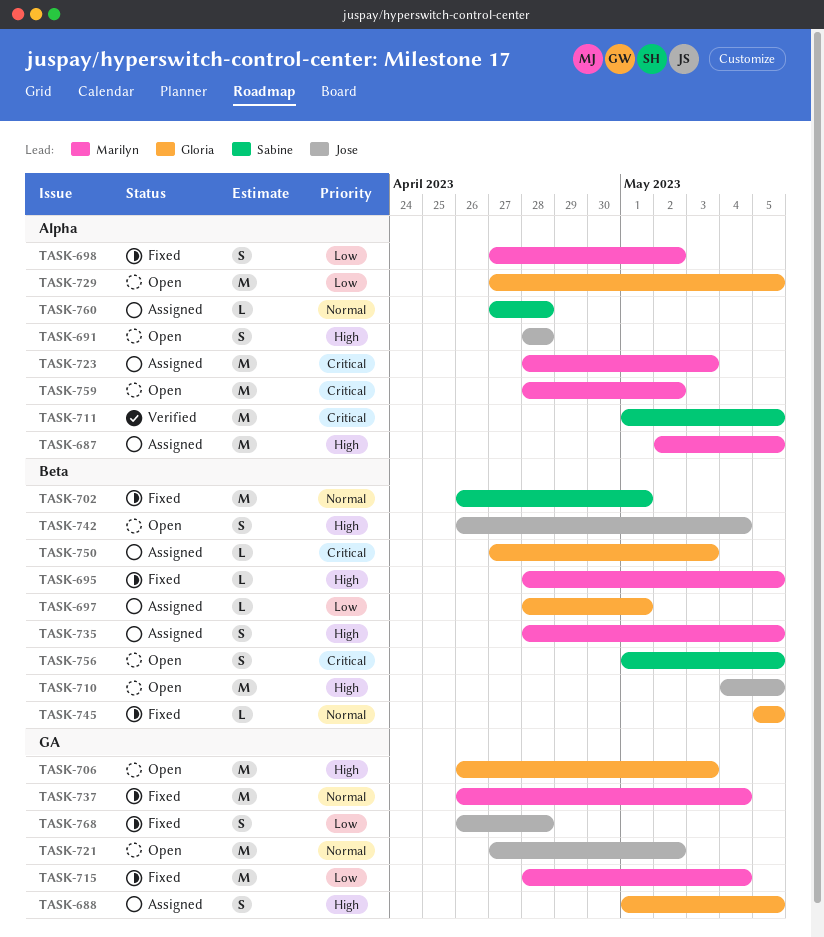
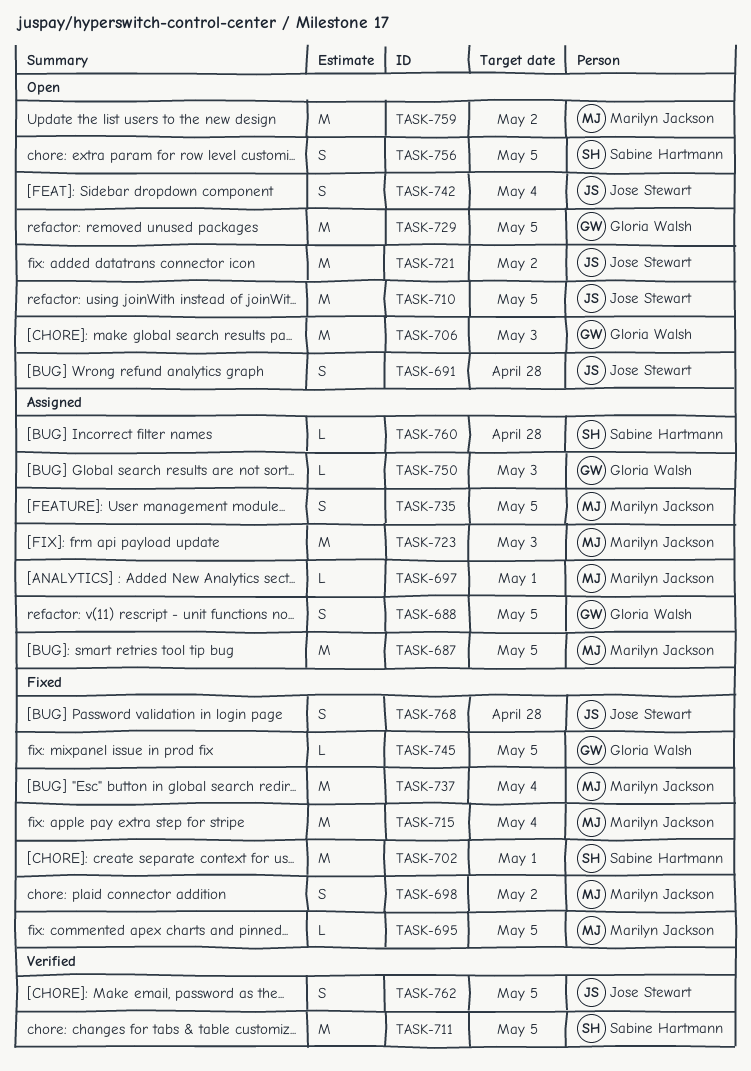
TASK-697, owner: Gloria Walsh -> Marilyn Jackson
TASK-762: none -> present

